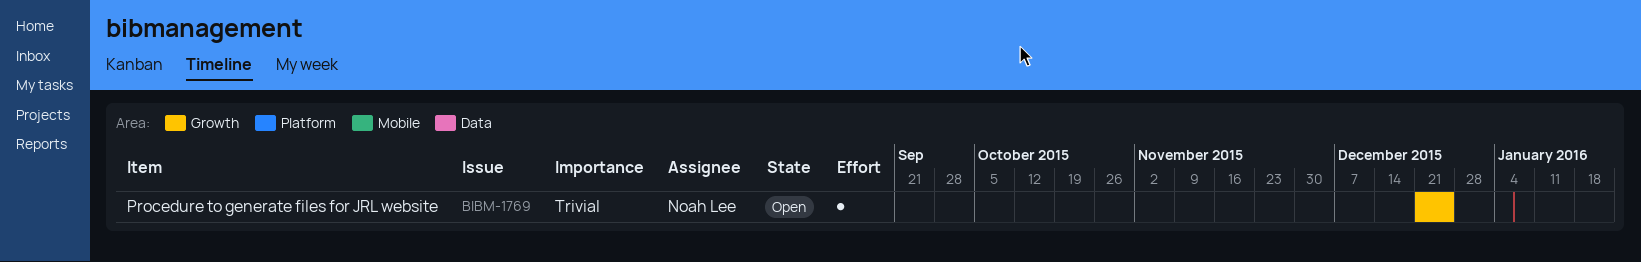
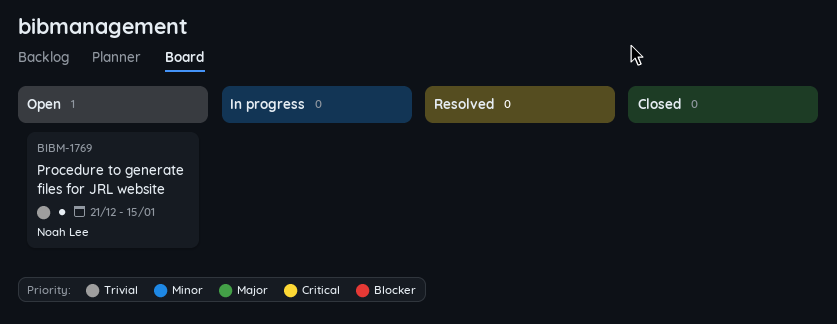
BIBM-1769, due: Dec 25 -> Jan 15

